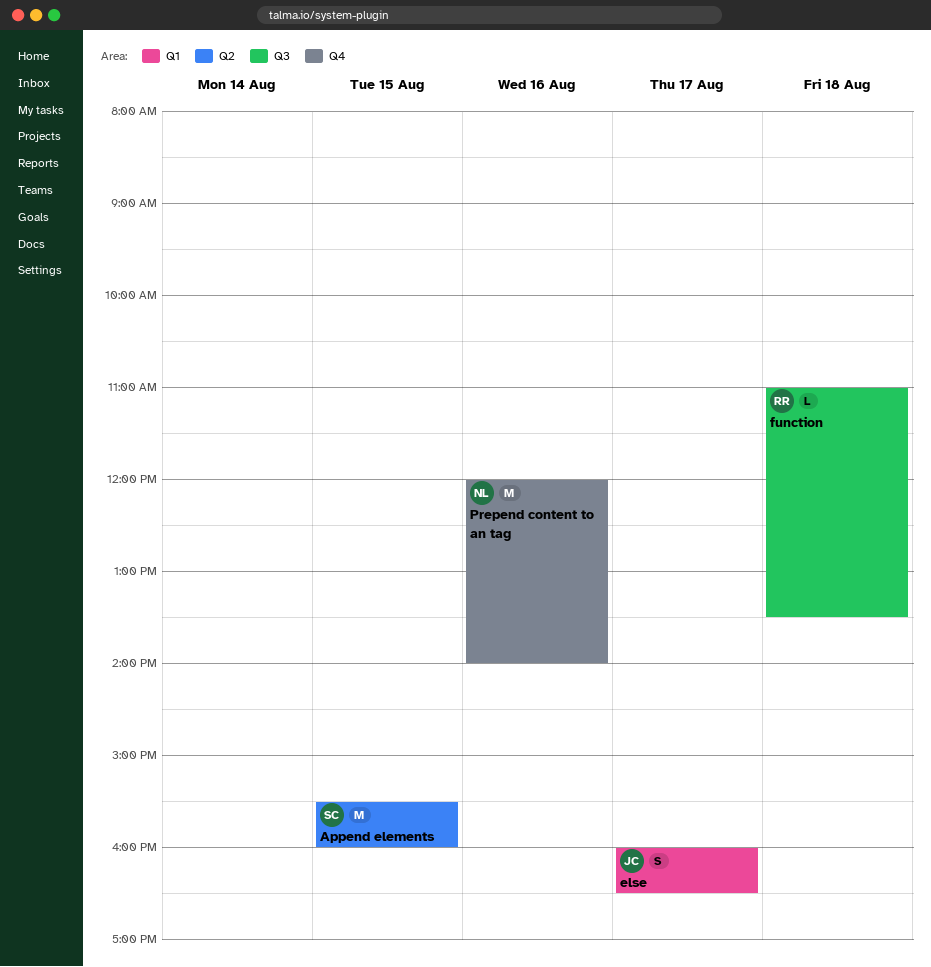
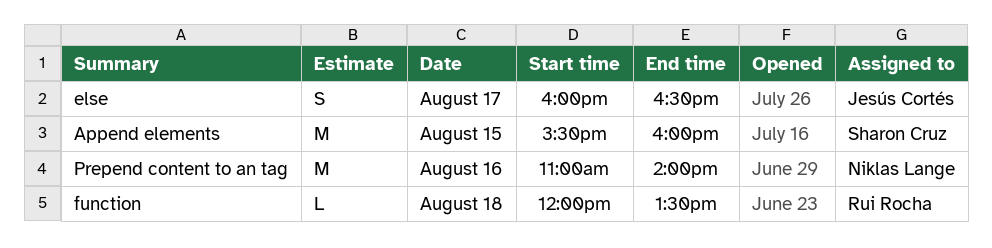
function, begins: 11:00 -> 12:00
Prepend content to an tag, begins: 12:00 -> 11:00

